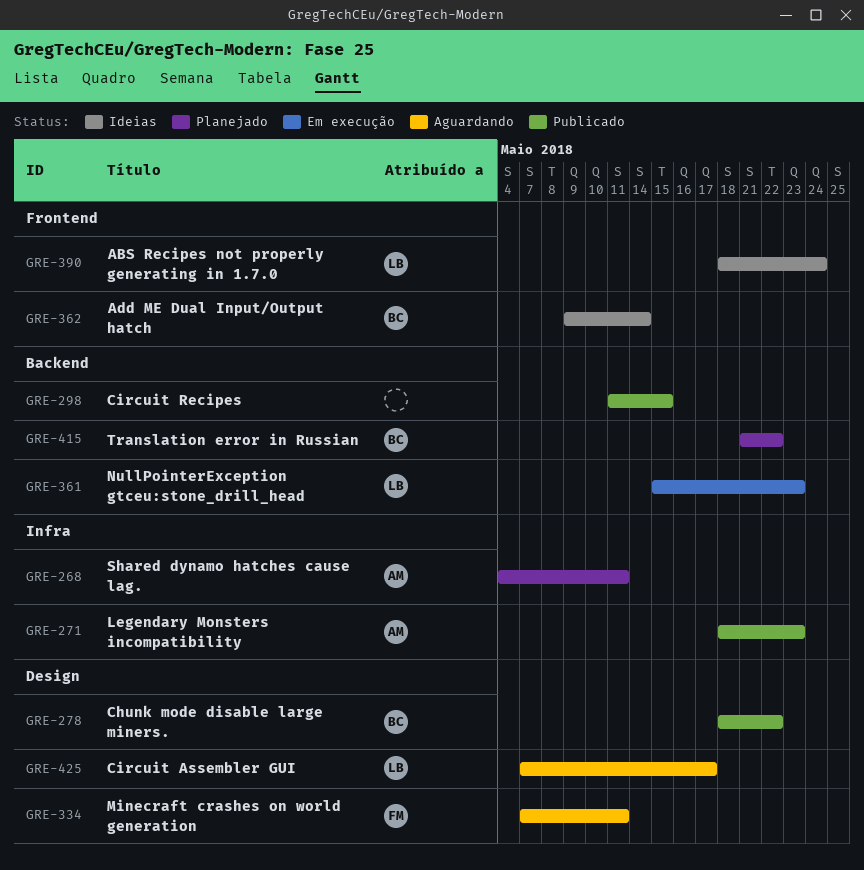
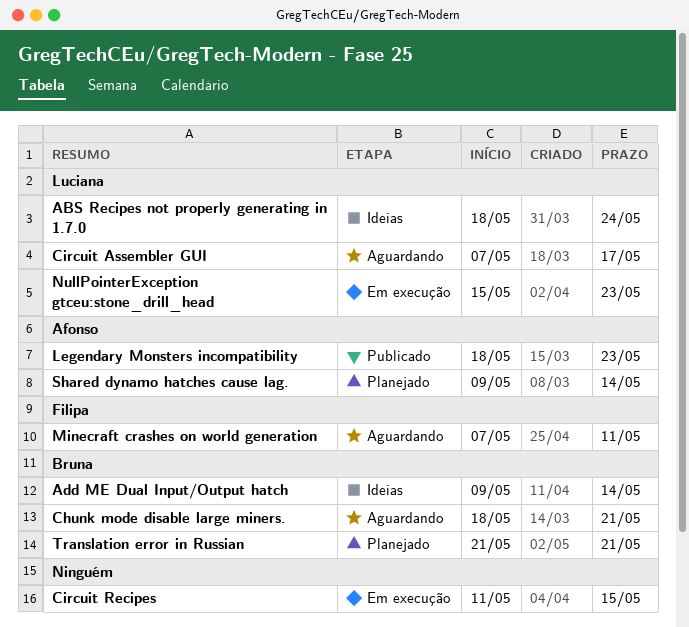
Chunk mode disable large miners., status: Publicado -> Aguardando
Chunk mode disable large miners., due: May 22 -> May 21
Circuit Recipes, status: Publicado -> Em execução
Shared dynamo hatches cause lag., start: May 4 -> May 9
Shared dynamo hatches cause lag., due: May 11 -> May 14
Translation error in Russian, due: May 22 -> May 21

